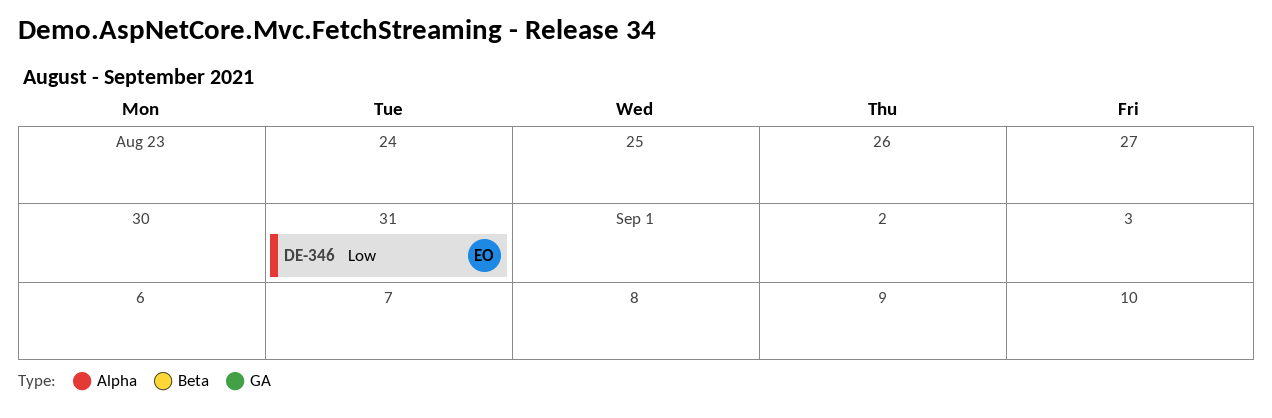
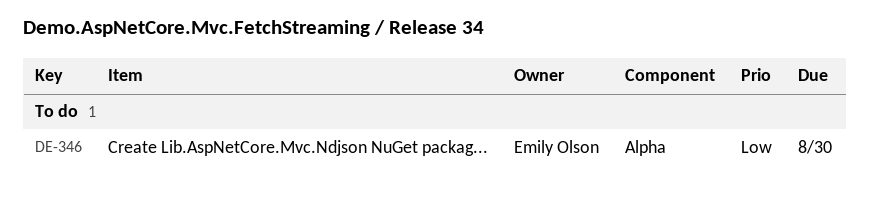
DE-346, due: Aug 31 -> Aug 30

